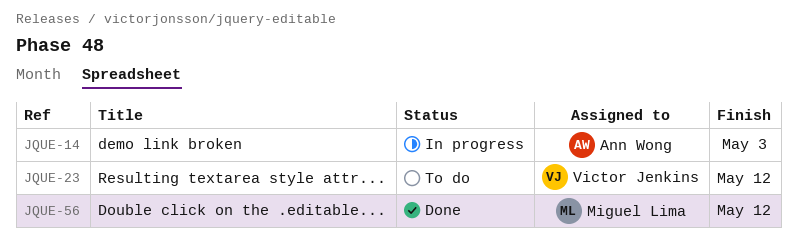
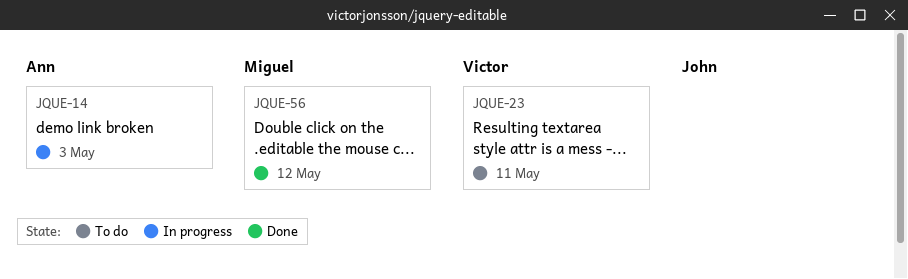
JQUE-23, due: May 12 -> May 11

